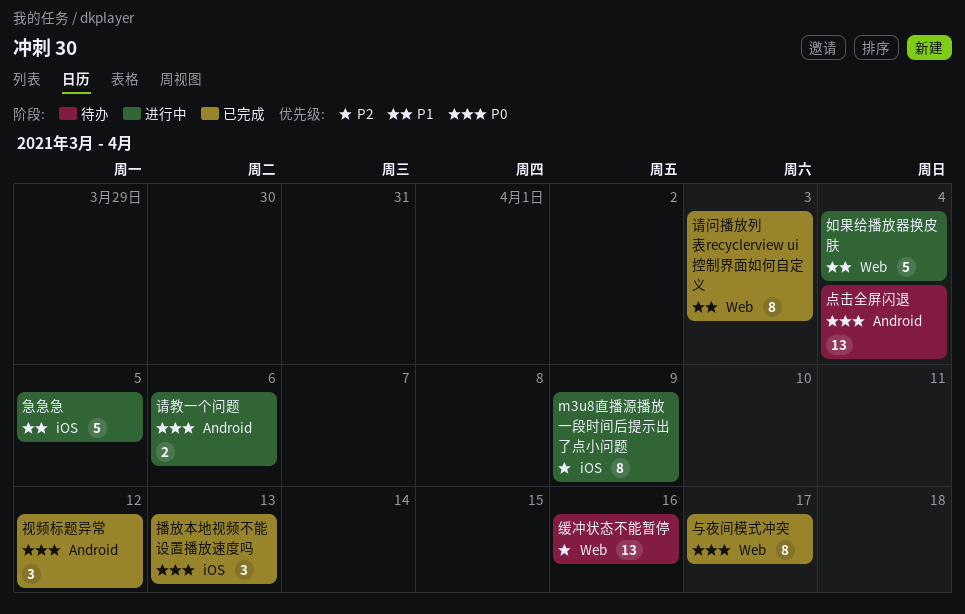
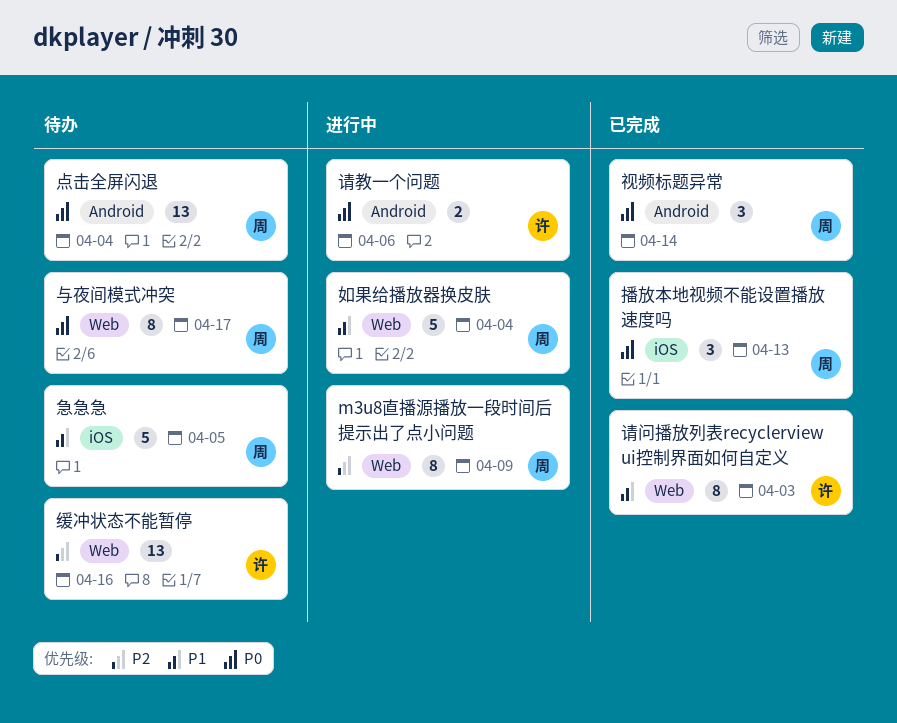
m3u8直播源播放一段时间后提示出了点小问题, label: iOS -> Web
与夜间模式冲突, status: 已完成 -> 待办
急急急, status: 进行中 -> 待办
视频标题异常, due: Apr 12 -> Apr 14

